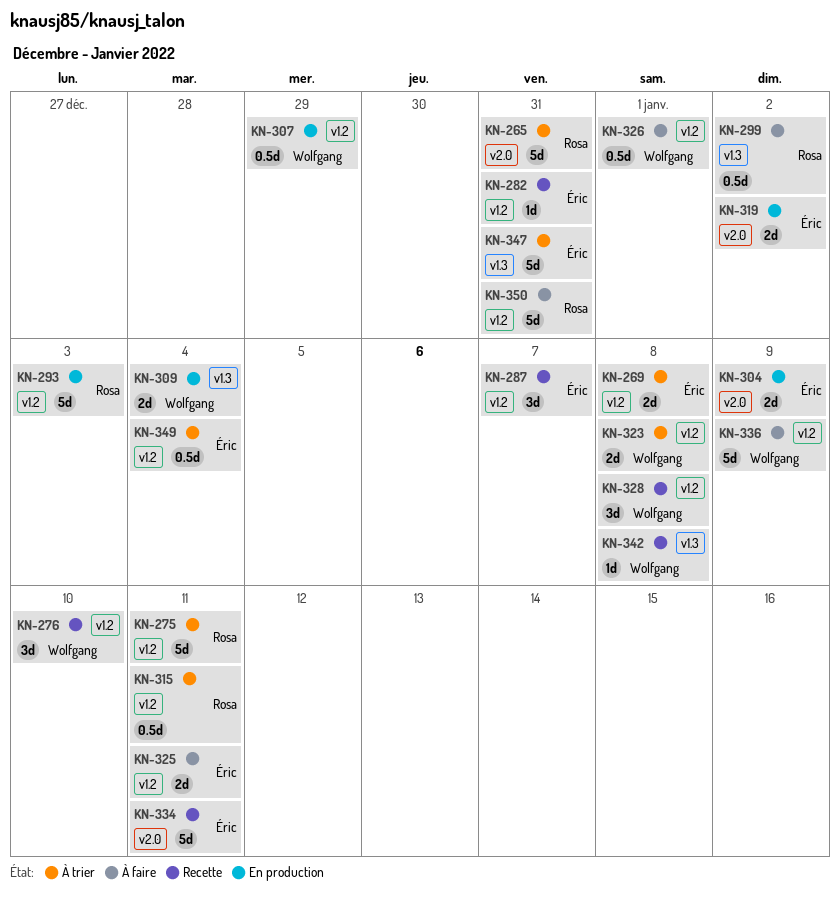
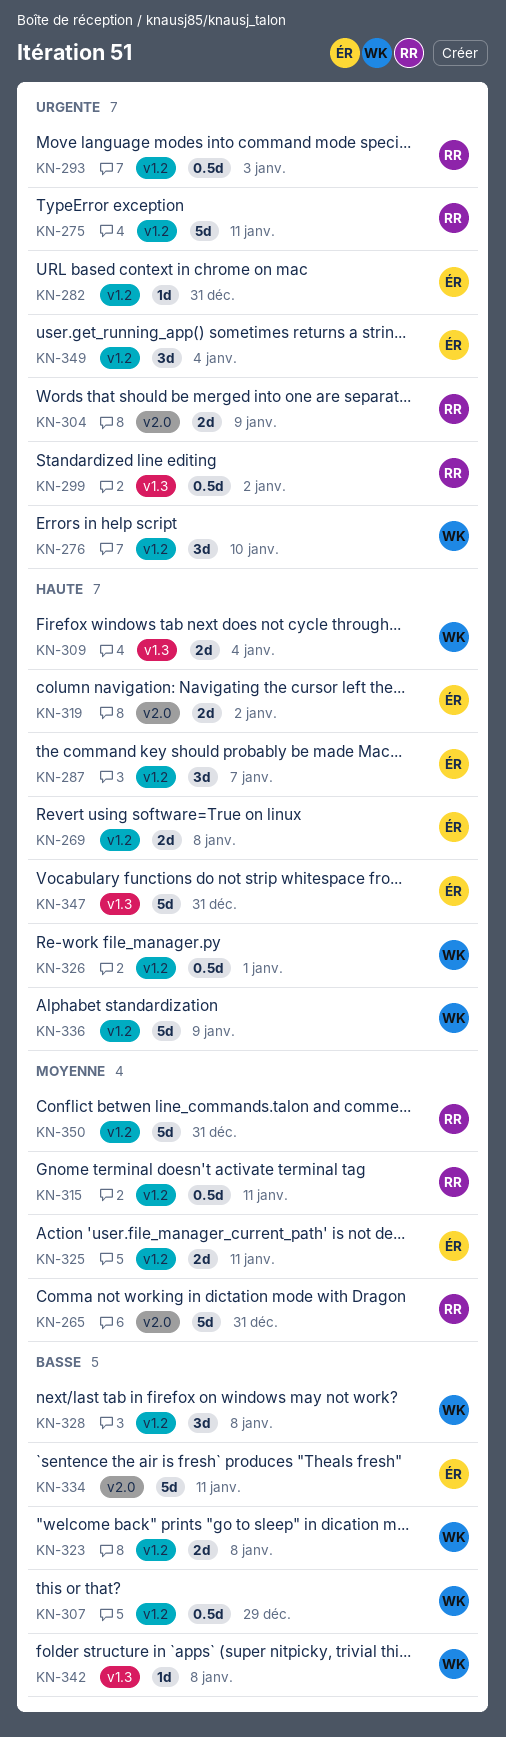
KN-293, estimate: 5d -> 0.5d
KN-304, owner: Éric -> Rosa
KN-349, estimate: 0.5d -> 3d

